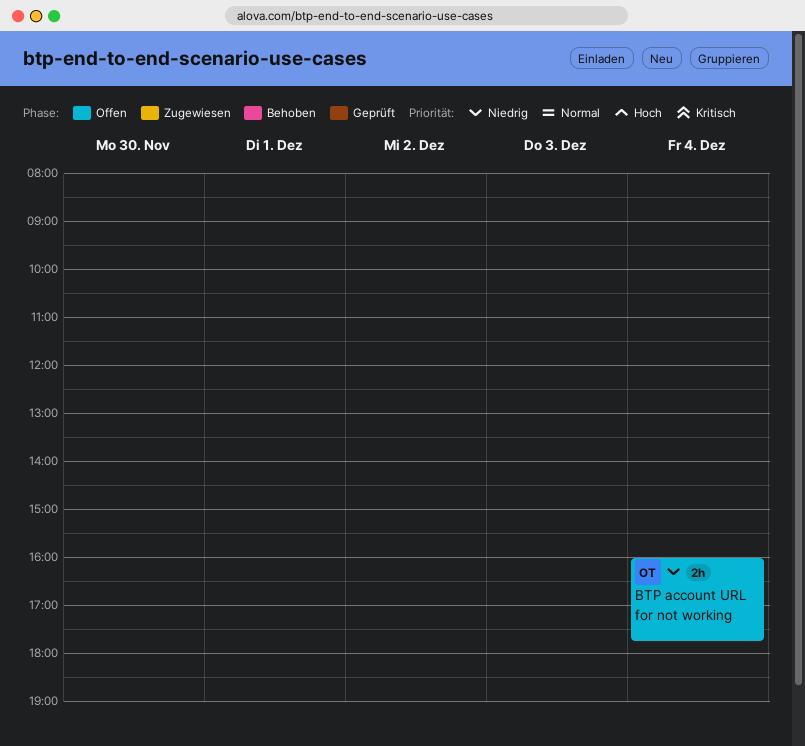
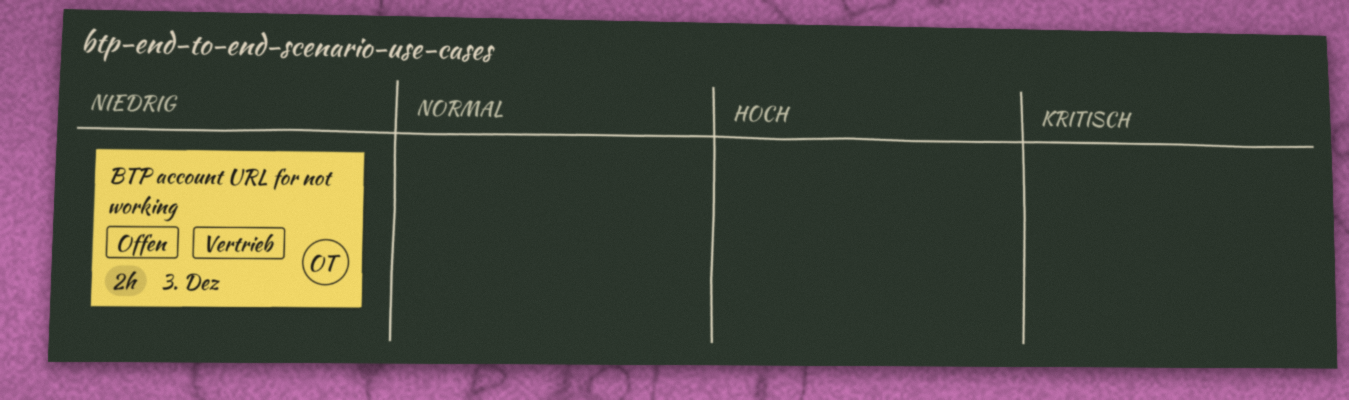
BTP account URL for not working, day: Dec 4 -> Dec 3

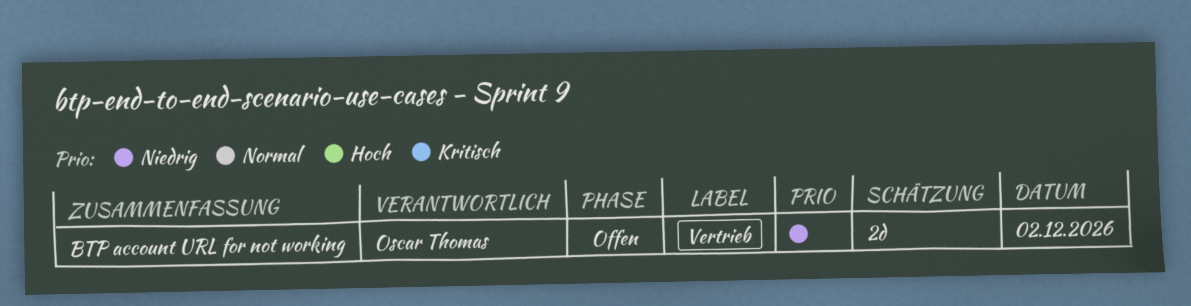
BTP account URL for not working, estimate: 2h -> 2d
BTP account URL for not working, day: Dec 3 -> Dec 2

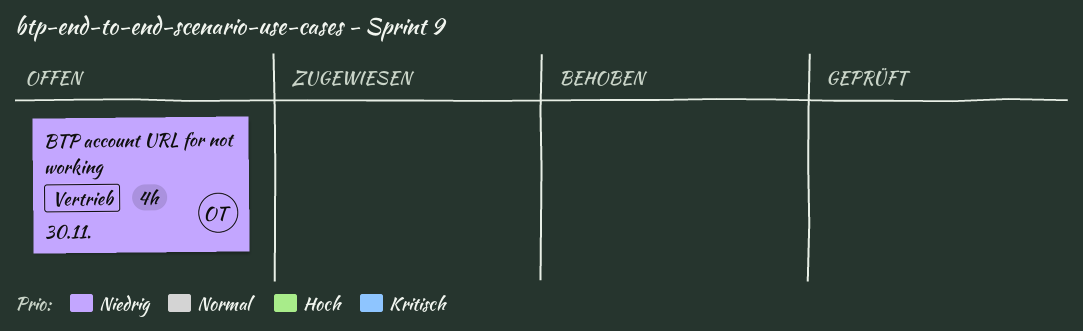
BTP account URL for not working, estimate: 2d -> 4h
BTP account URL for not working, day: Dec 2 -> Nov 30

